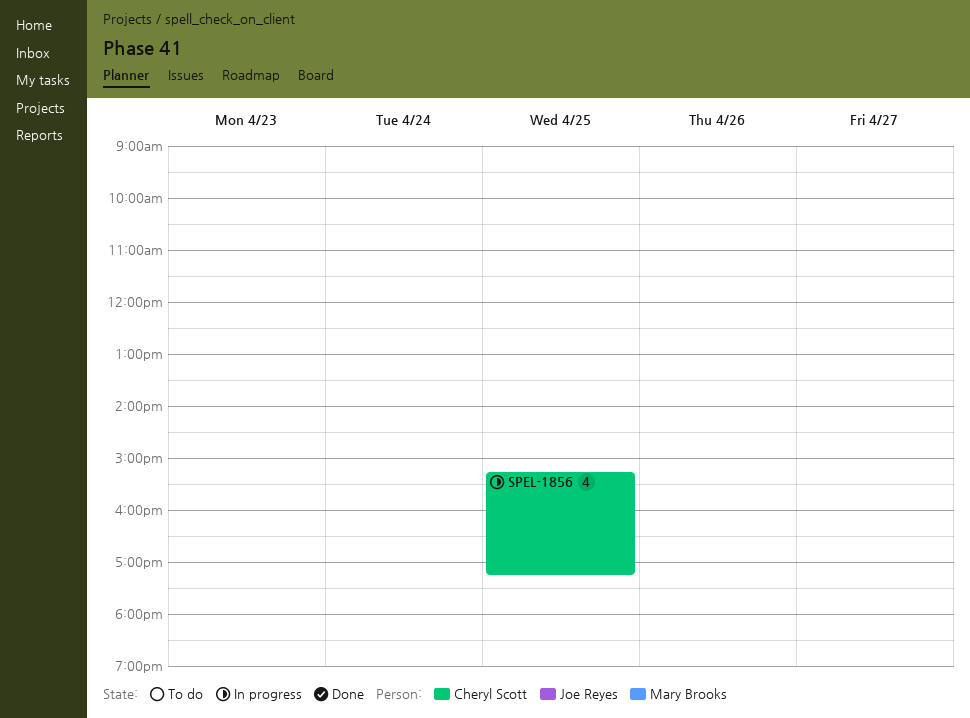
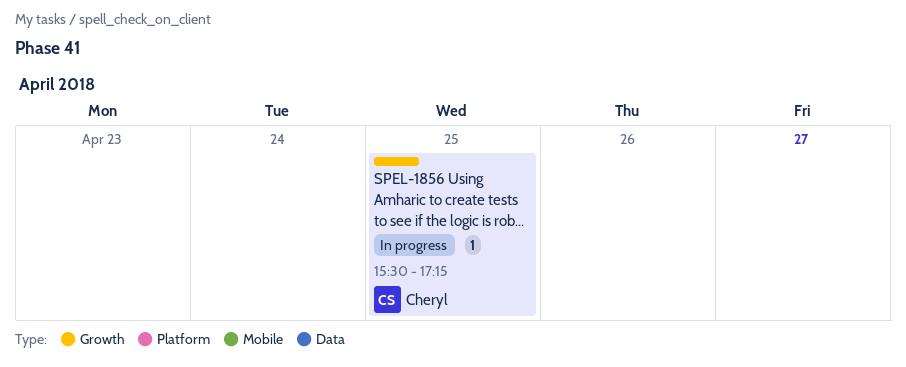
SPEL-1856, estimate: 4 -> 1
SPEL-1856, begins: 15:15 -> 15:30

